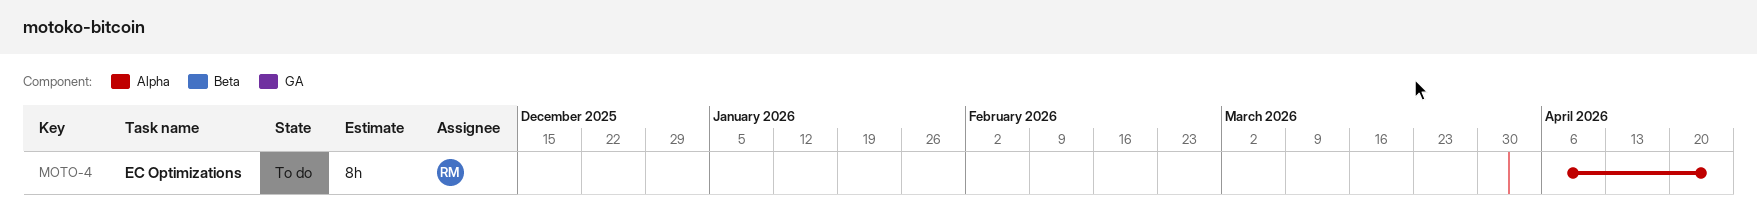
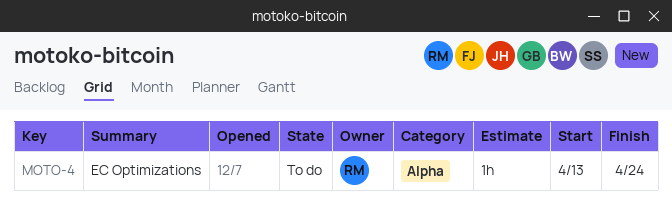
MOTO-4, estimate: 8h -> 1h
MOTO-4, start: Apr 6 -> Apr 13

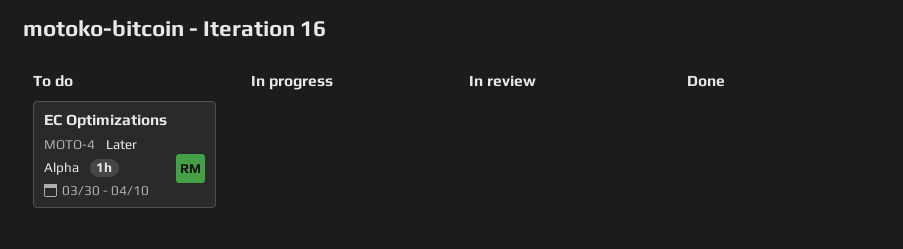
MOTO-4, start: Apr 13 -> Mar 30
MOTO-4, due: Apr 24 -> Apr 10

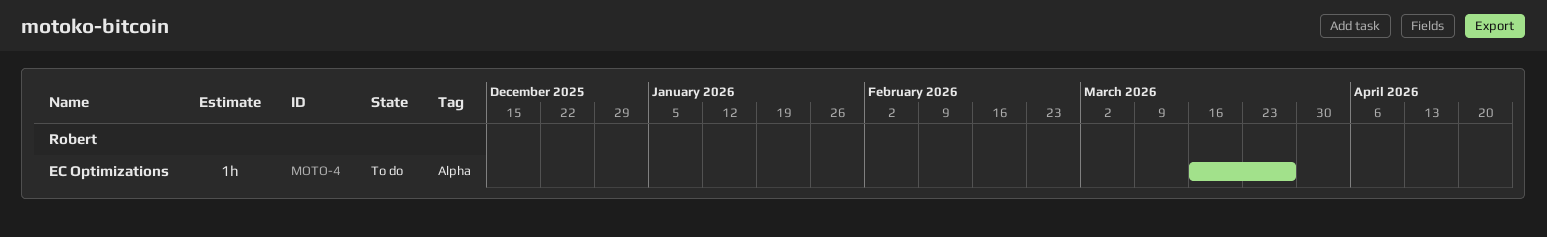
MOTO-4, start: Mar 30 -> Mar 16
MOTO-4, due: Apr 10 -> Mar 27

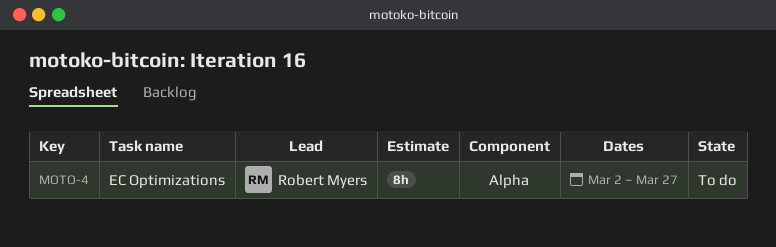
MOTO-4, estimate: 1h -> 8h
MOTO-4, start: Mar 16 -> Mar 2

